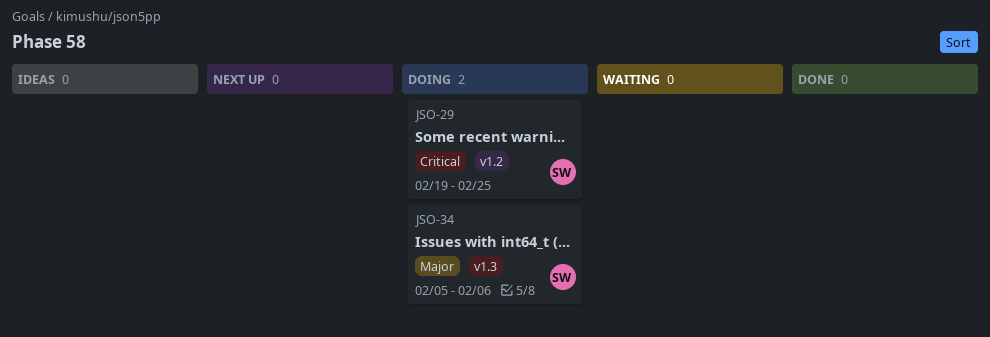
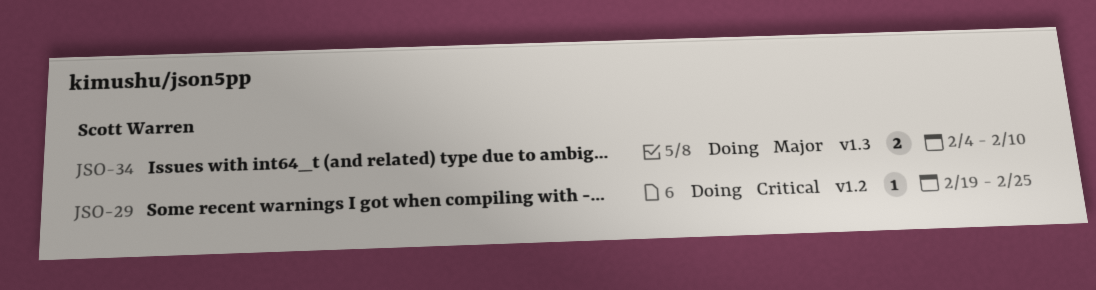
JSO-34, start: Feb 5 -> Feb 4
JSO-34, due: Feb 6 -> Feb 10

